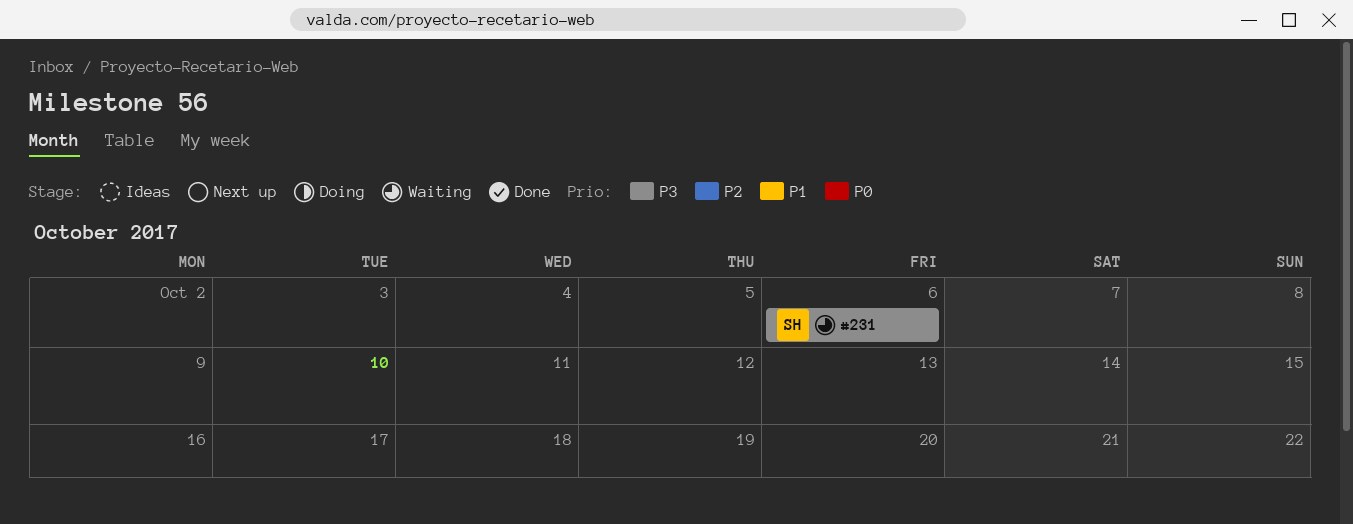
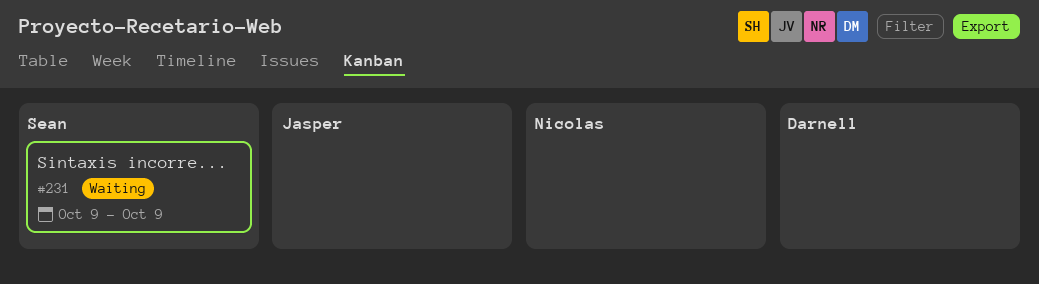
#231, start: Oct 6 -> Oct 9
#231, due: Oct 6 -> Oct 9

